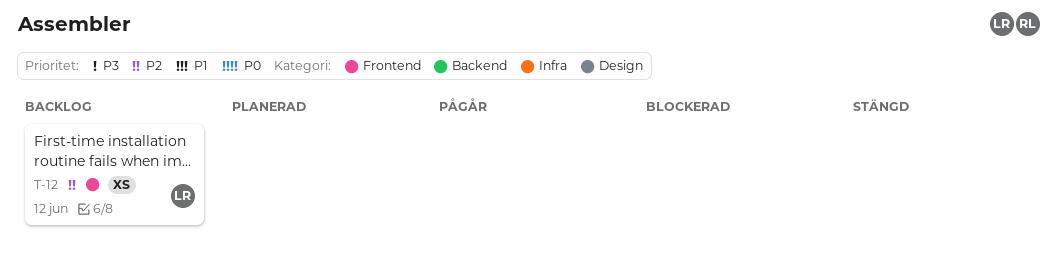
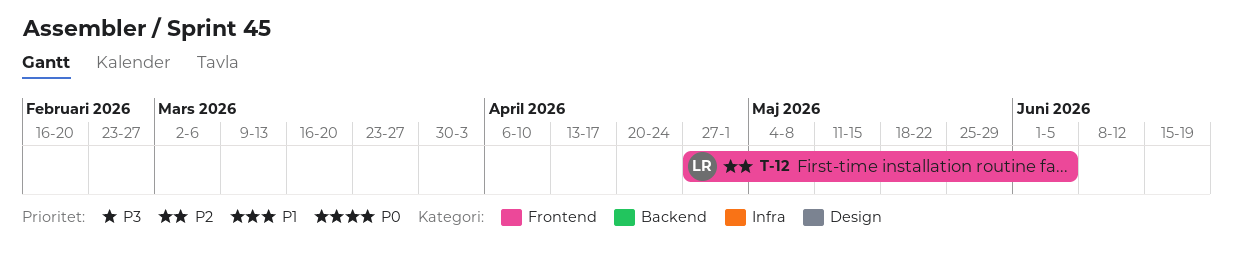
T-12, due: Jun 12 -> Jun 5

